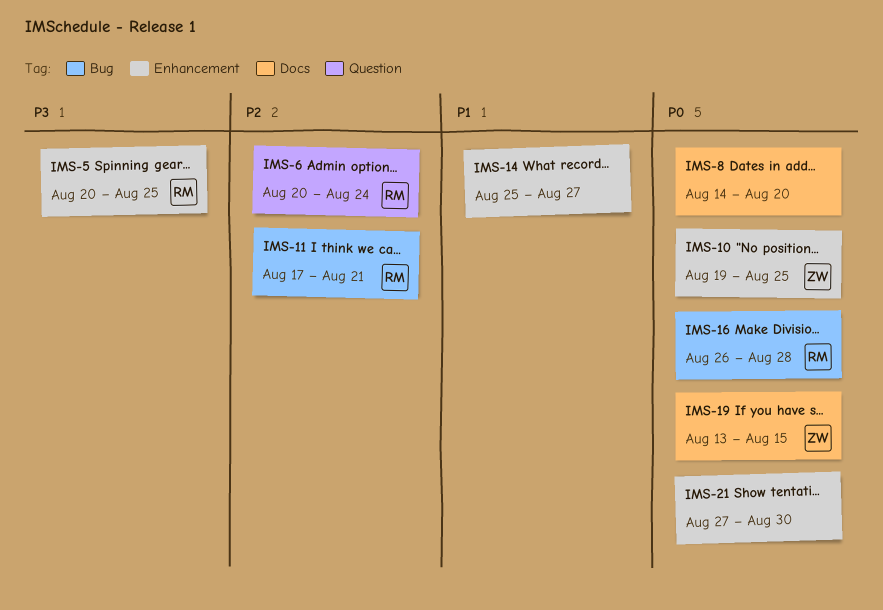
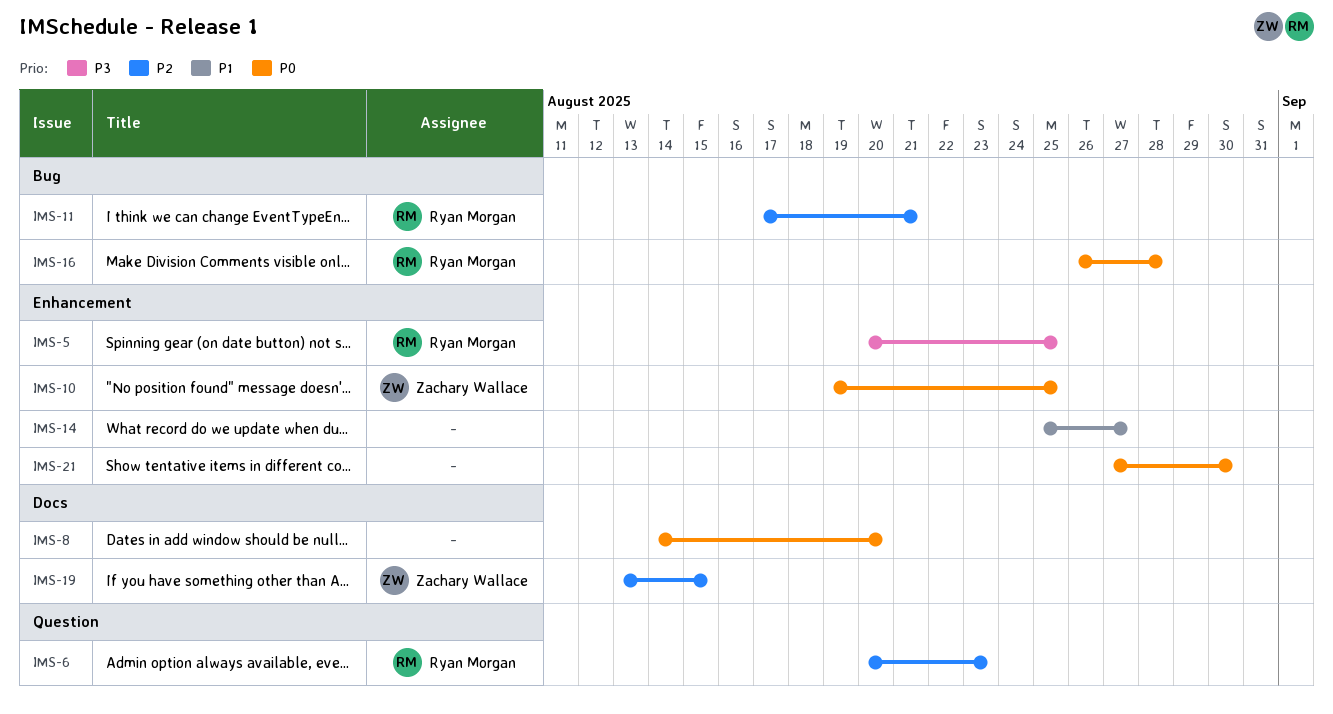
IMS-6, due: Aug 24 -> Aug 23
IMS-19, priority: P0 -> P2

